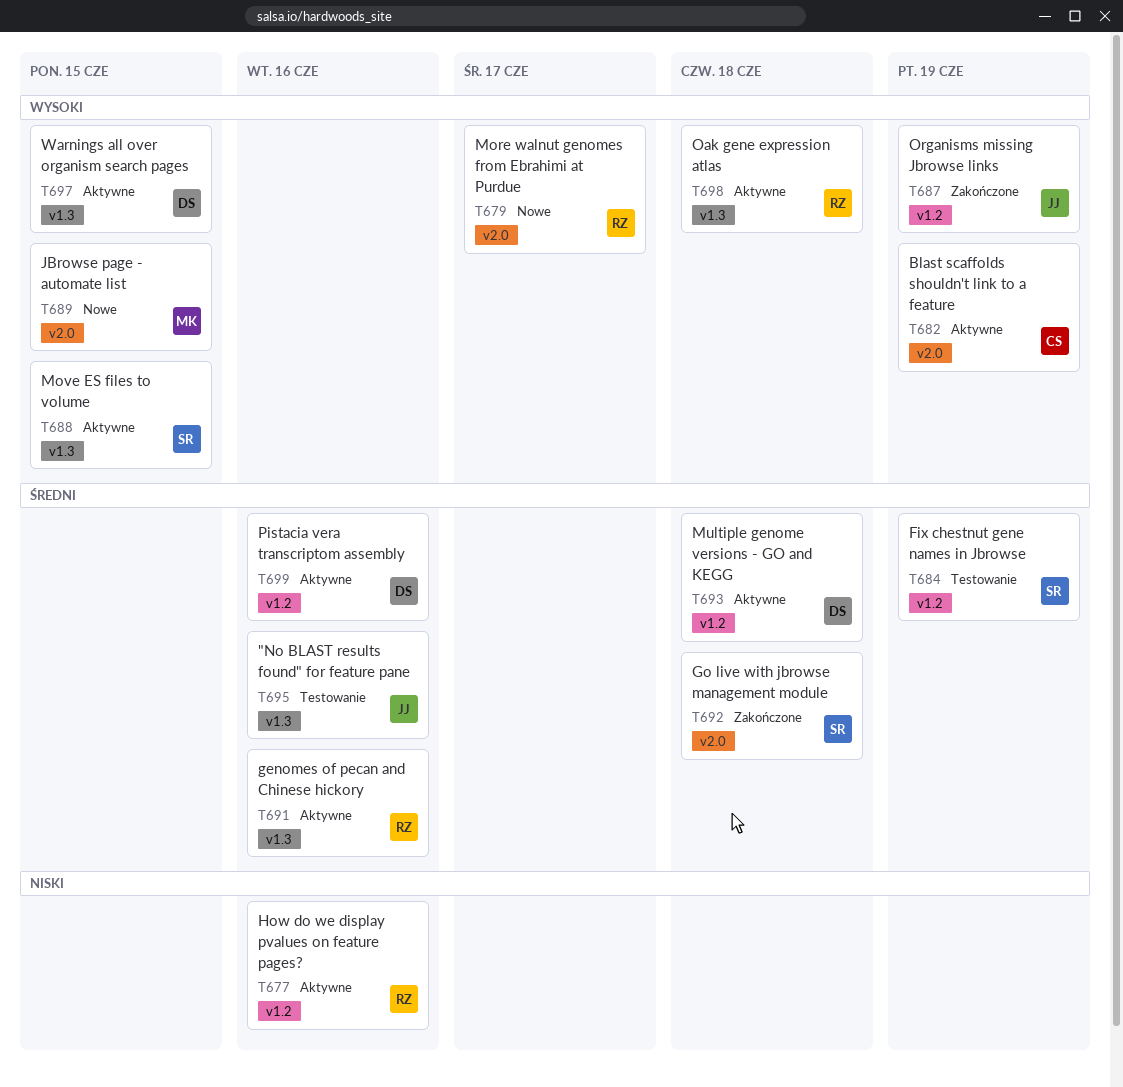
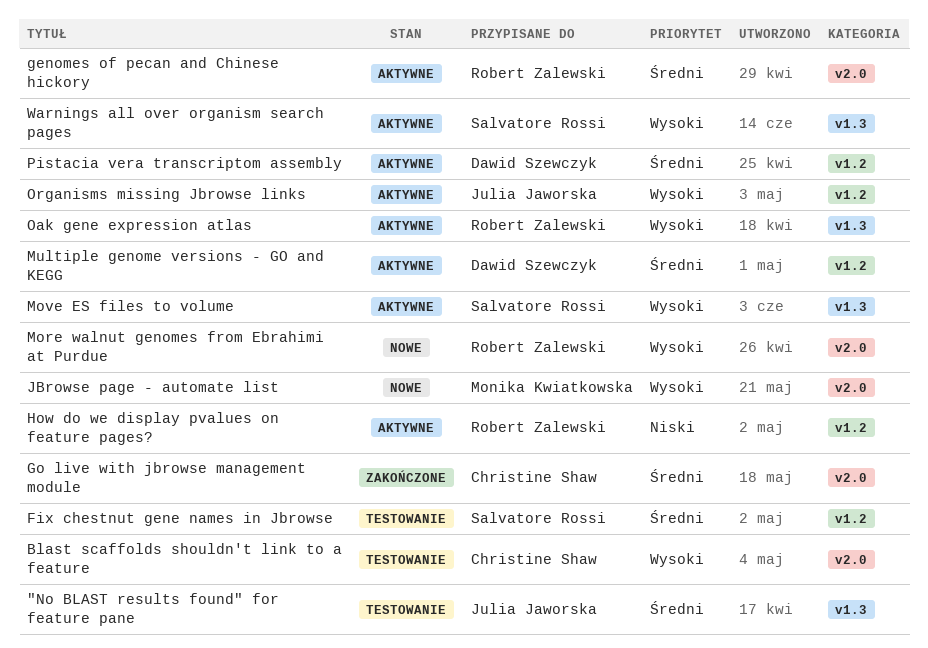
Blast scaffolds shouldn't link to a feature, status: Aktywne -> Testowanie
genomes of pecan and Chinese hickory, label: v1.3 -> v2.0
Go live with jbrowse management module, owner: Salvatore Rossi -> Christine Shaw
Organisms missing Jbrowse links, status: Zakończone -> Aktywne
Warnings all over organism search pages, owner: Dawid Szewczyk -> Salvatore Rossi

